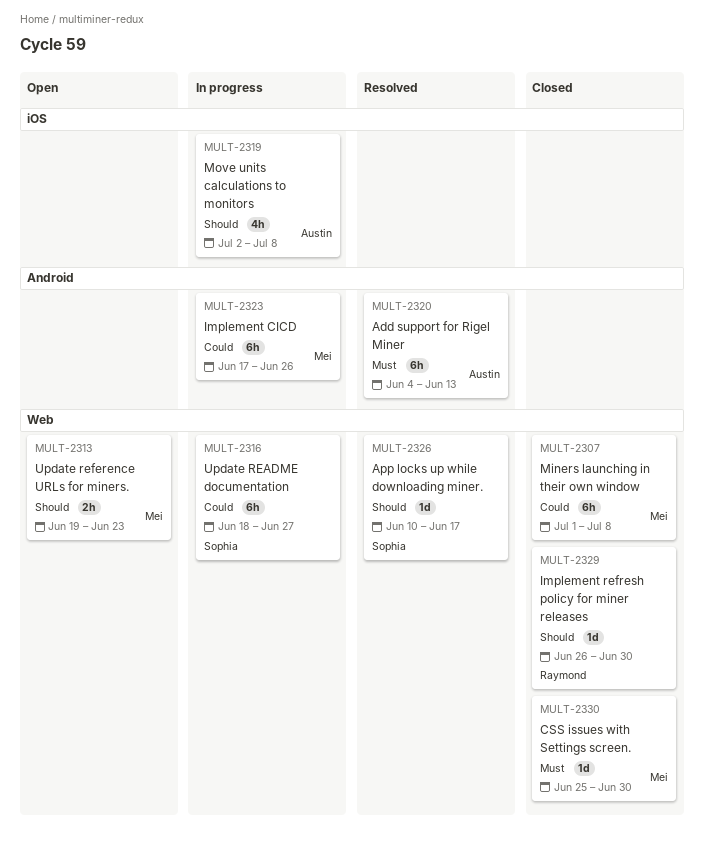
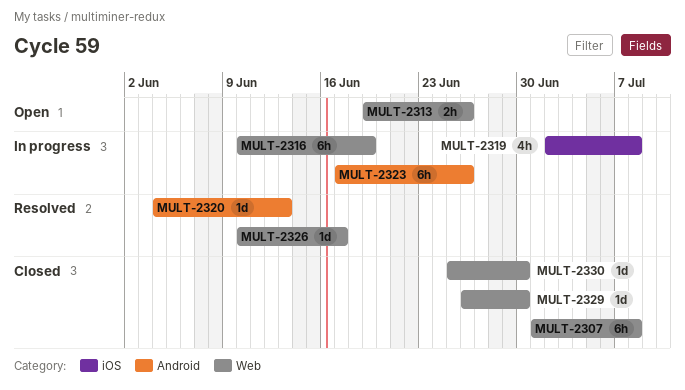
MULT-2313, due: Jun 23 -> Jun 26
MULT-2316, start: Jun 18 -> Jun 10
MULT-2316, due: Jun 27 -> Jun 19
MULT-2320, estimate: 6h -> 1d

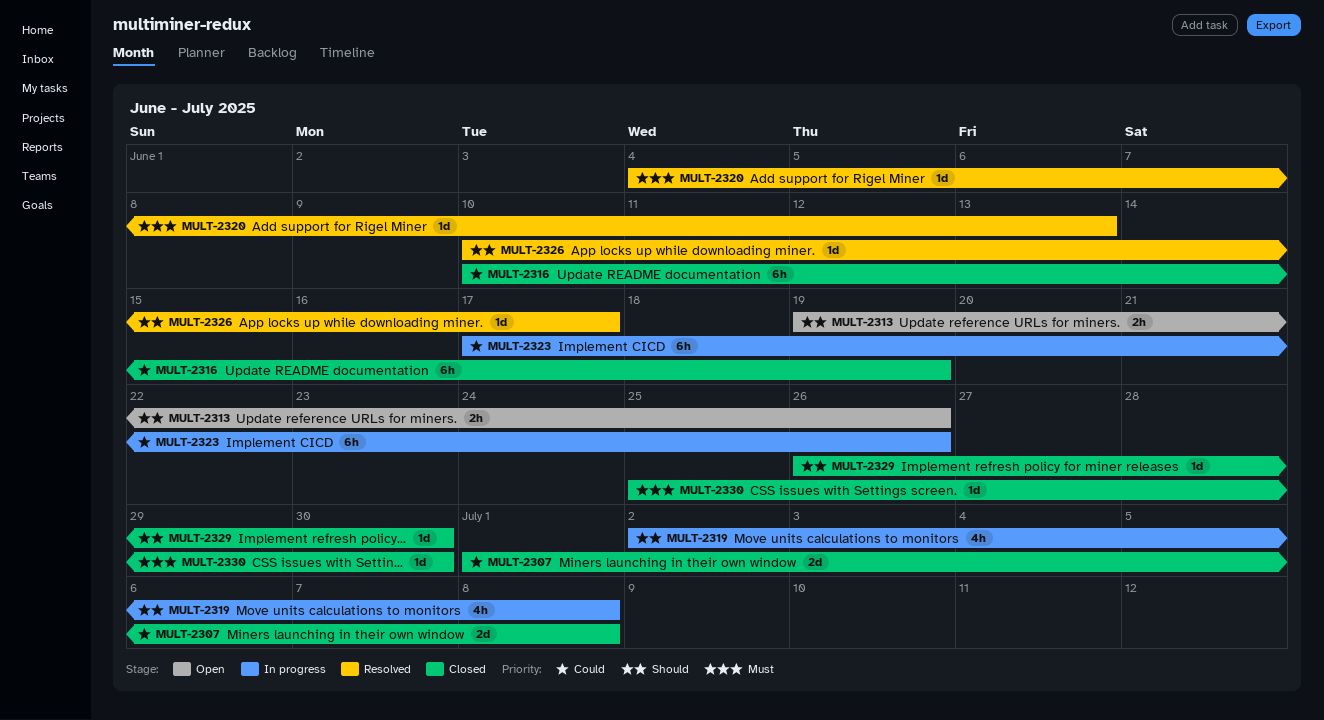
MULT-2307, estimate: 6h -> 2d
MULT-2316, status: In progress -> Closed

